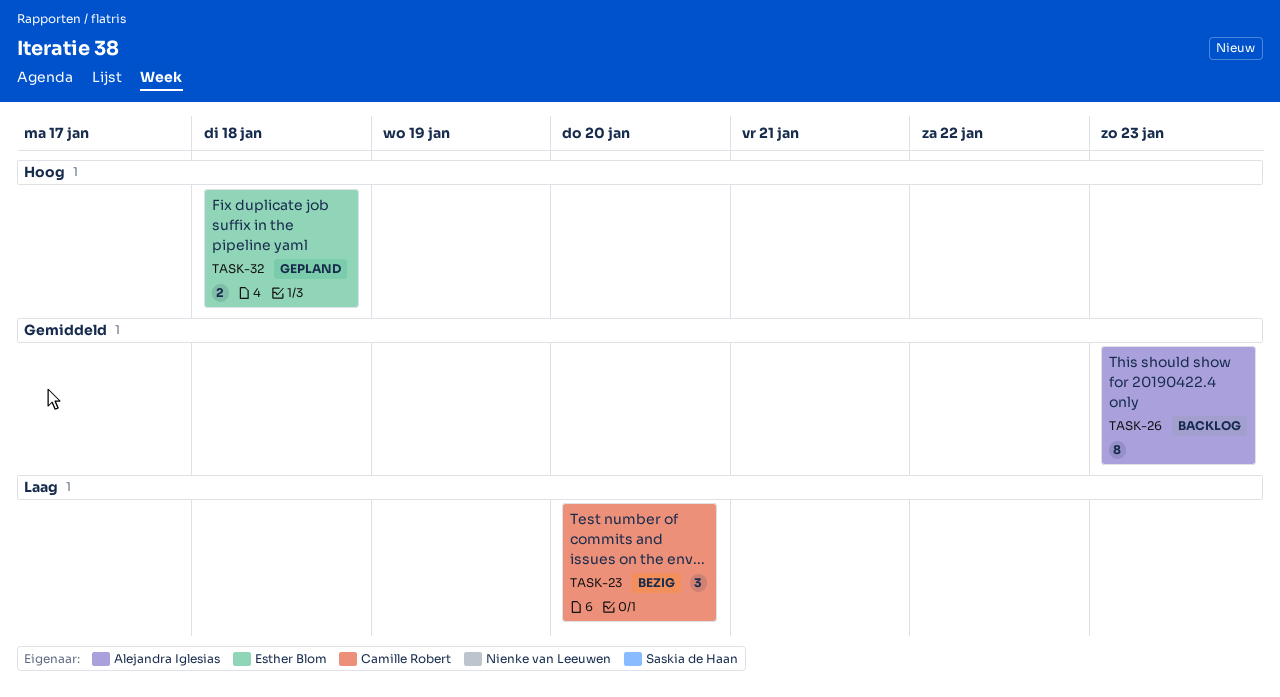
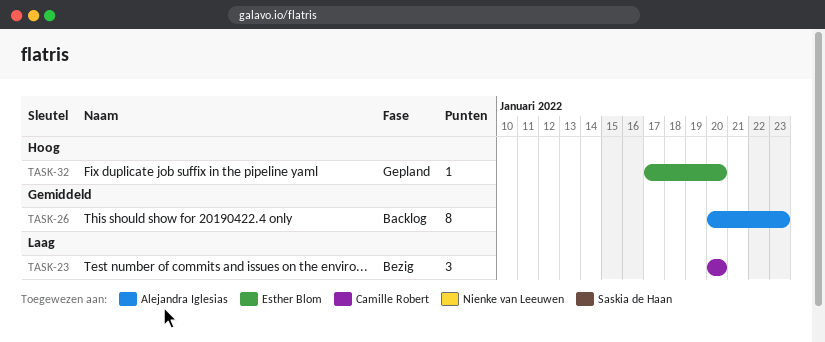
TASK-32, estimate: 2 -> 1
TASK-32, due: Jan 18 -> Jan 20

